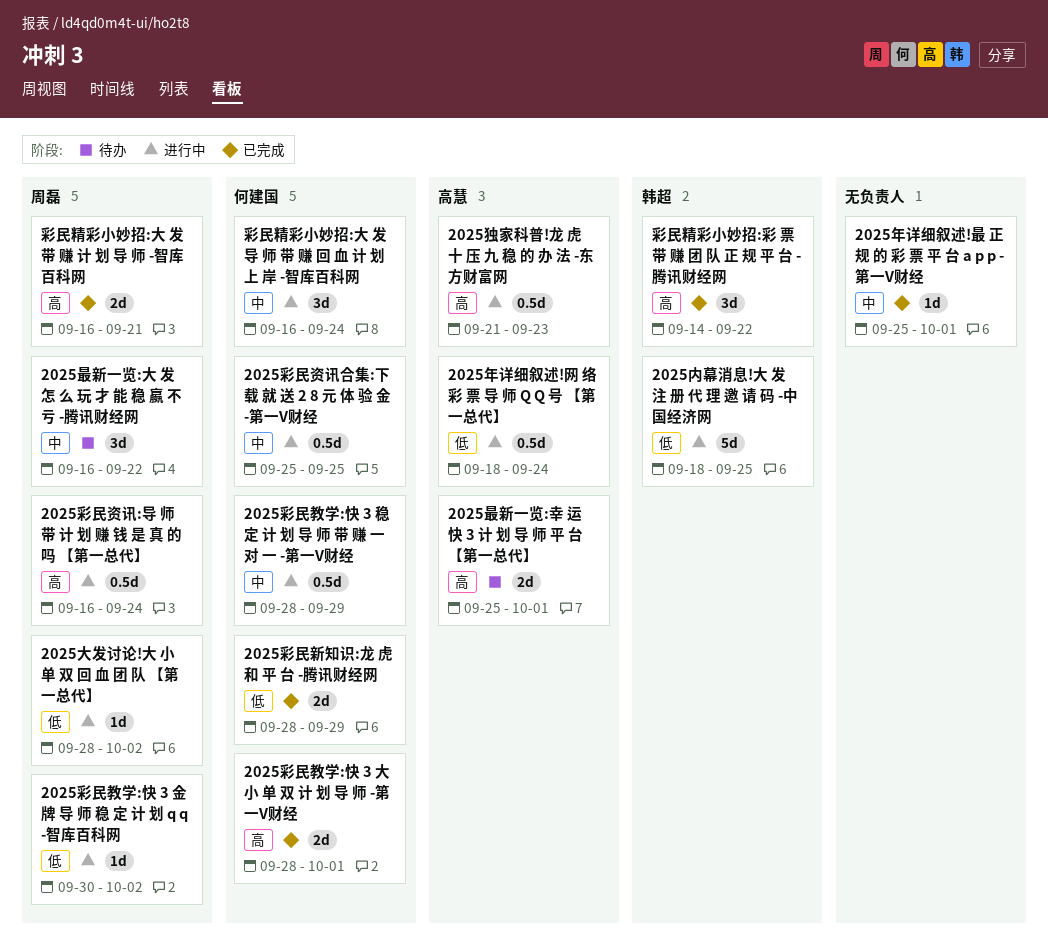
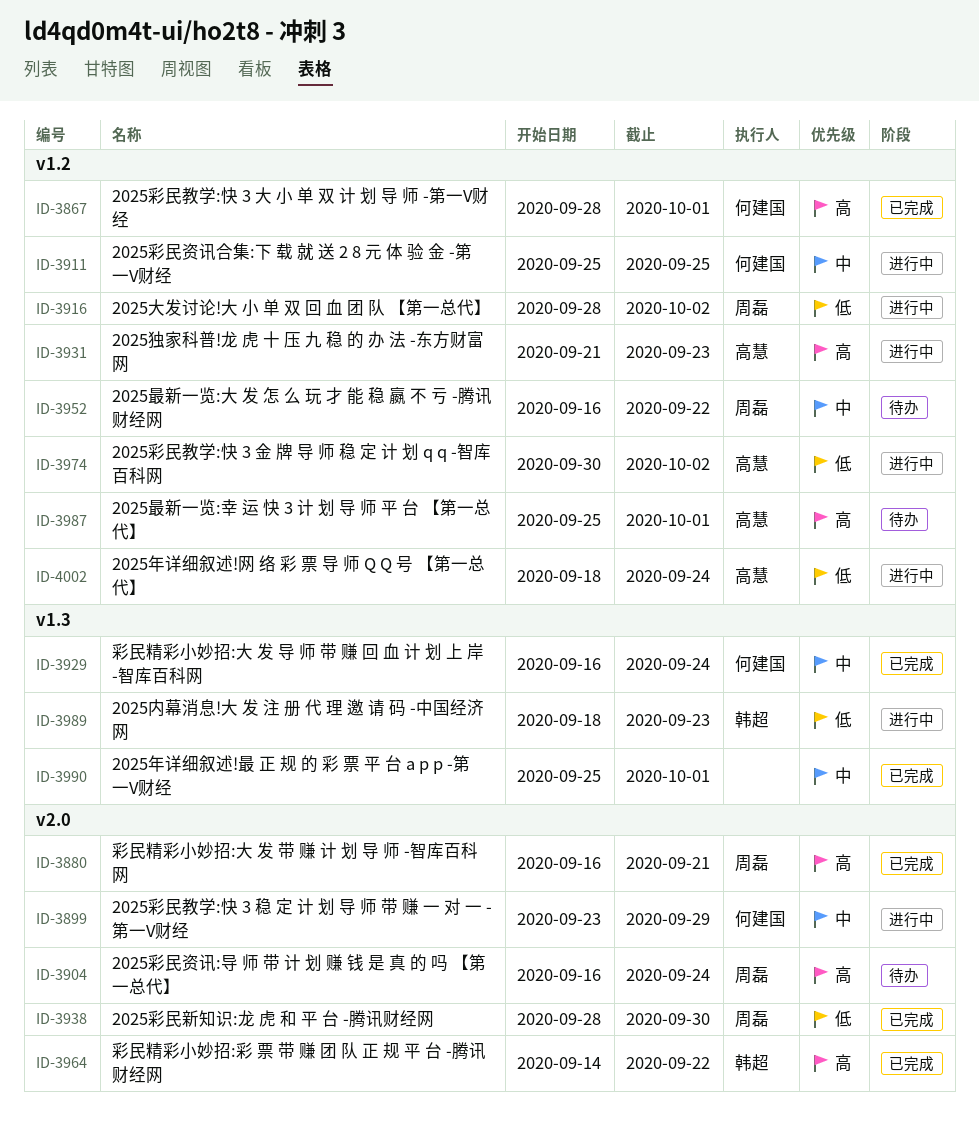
2025内幕消息!大 发 注 册 代 理 邀 请 码 -中国经济网, due: Sep 25 -> Sep 23
2025彩民教学:快 3 稳 定 计 划 导 师 带 赚 一 对 一 -第一V财经, start: Sep 28 -> Sep 23
2025彩民教学:快 3 金 牌 导 师 稳 定 计 划 q q -智库百科网, owner: 周磊 -> 高慧
2025彩民新知识:龙 虎 和 平 台 -腾讯财经网, owner: 何建国 -> 周磊
2025彩民新知识:龙 虎 和 平 台 -腾讯财经网, due: Sep 29 -> Sep 30
2025彩民资讯:导 师 带 计 划 赚 钱 是 真 的 吗 【第一总代】, status: 进行中 -> 待办
彩民精彩小妙招:大 发 导 师 带 赚 回 血 计 划 上 岸 -智库百科网, status: 进行中 -> 已完成

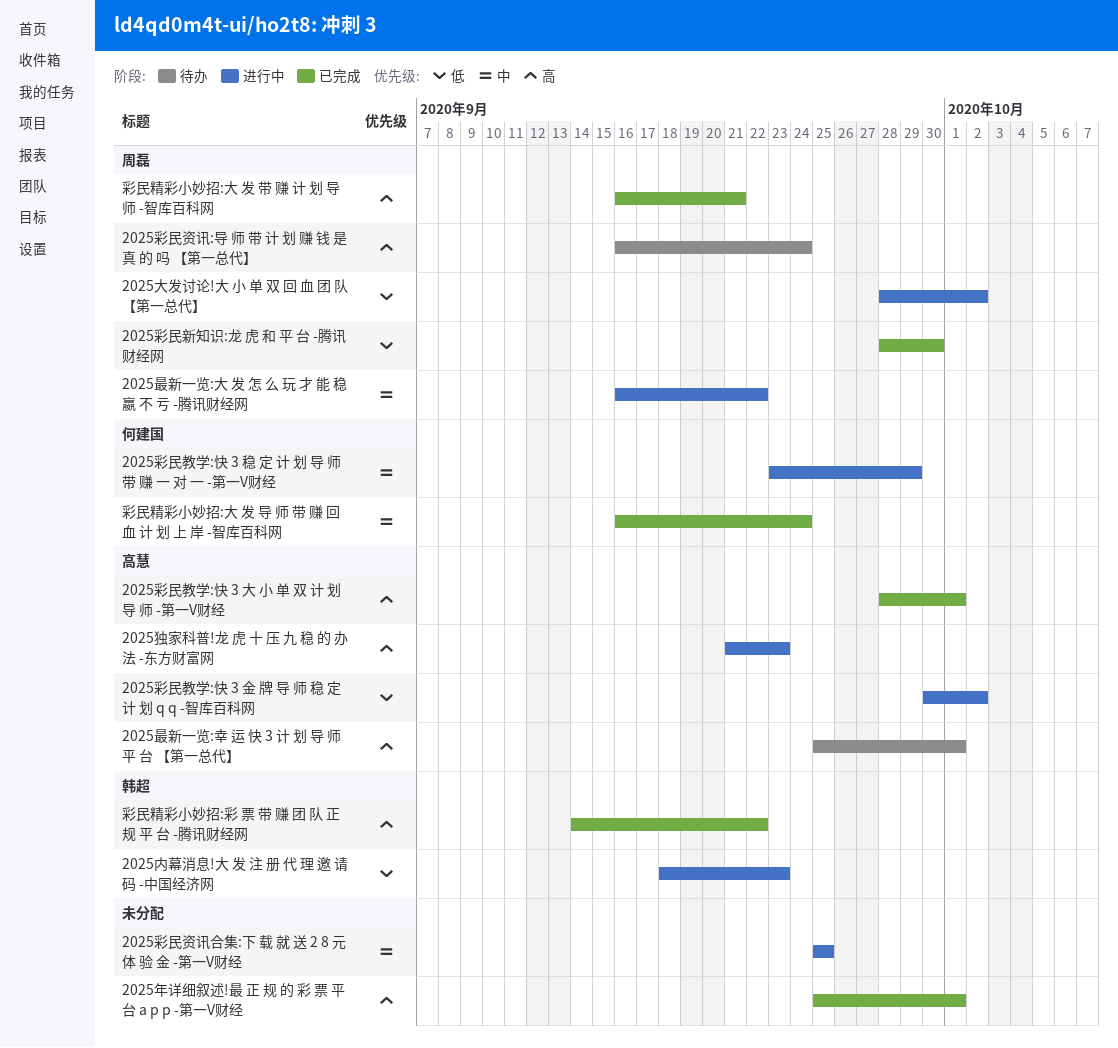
2025年详细叙述!最 正 规 的 彩 票 平 台 a p p -第一V财经, priority: 中 -> 高
2025年详细叙述!网 络 彩 票 导 师 Q Q 号 【第一总代】: present -> none
2025彩民教学:快 3 大 小 单 双 计 划 导 师 -第一V财经, owner: 何建国 -> 高慧
2025彩民资讯合集:下 载 就 送 2 8 元 体 验 金 -第一V财经, owner: 何建国 -> none
2025最新一览:大 发 怎 么 玩 才 能 稳 嬴 不 亏 -腾讯财经网, status: 待办 -> 进行中

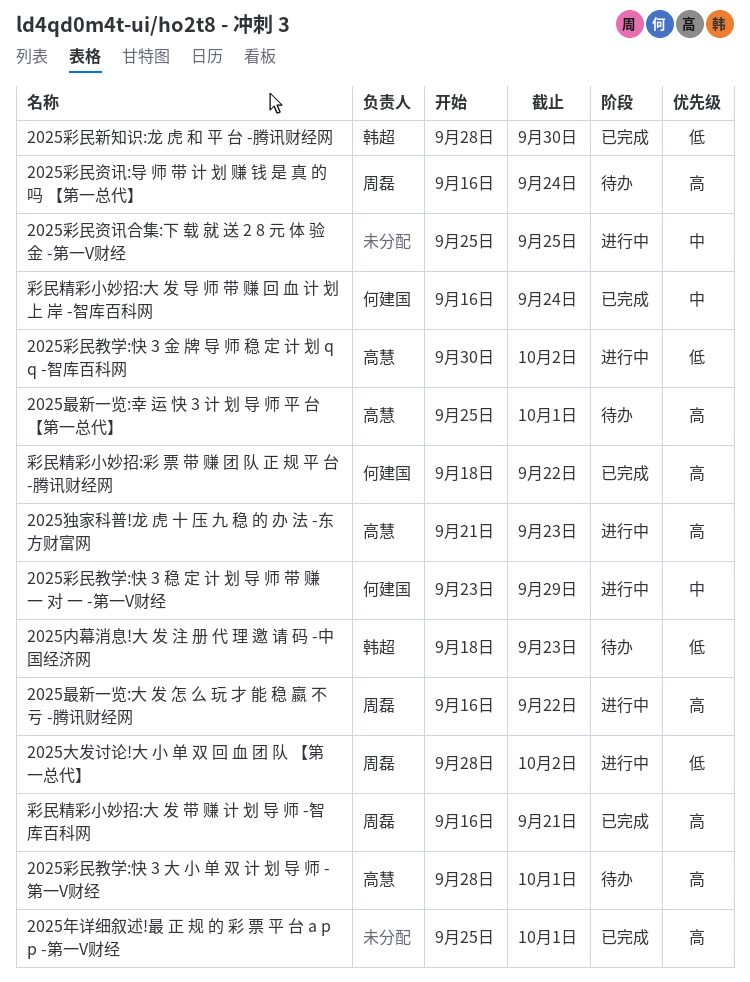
2025内幕消息!大 发 注 册 代 理 邀 请 码 -中国经济网, status: 进行中 -> 待办
2025彩民教学:快 3 大 小 单 双 计 划 导 师 -第一V财经, status: 已完成 -> 待办
2025彩民新知识:龙 虎 和 平 台 -腾讯财经网, owner: 周磊 -> 韩超
2025最新一览:大 发 怎 么 玩 才 能 稳 嬴 不 亏 -腾讯财经网, priority: 中 -> 高
彩民精彩小妙招:彩 票 带 赚 团 队 正 规 平 台 -腾讯财经网, owner: 韩超 -> 何建国
彩民精彩小妙招:彩 票 带 赚 团 队 正 规 平 台 -腾讯财经网, start: Sep 14 -> Sep 18

